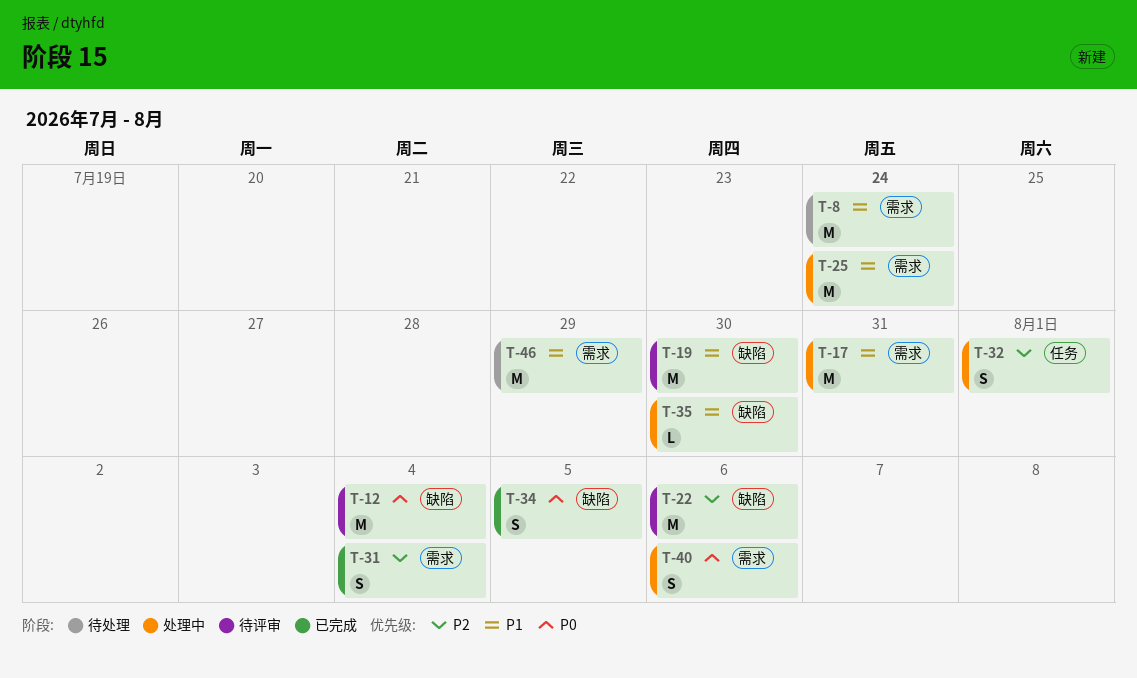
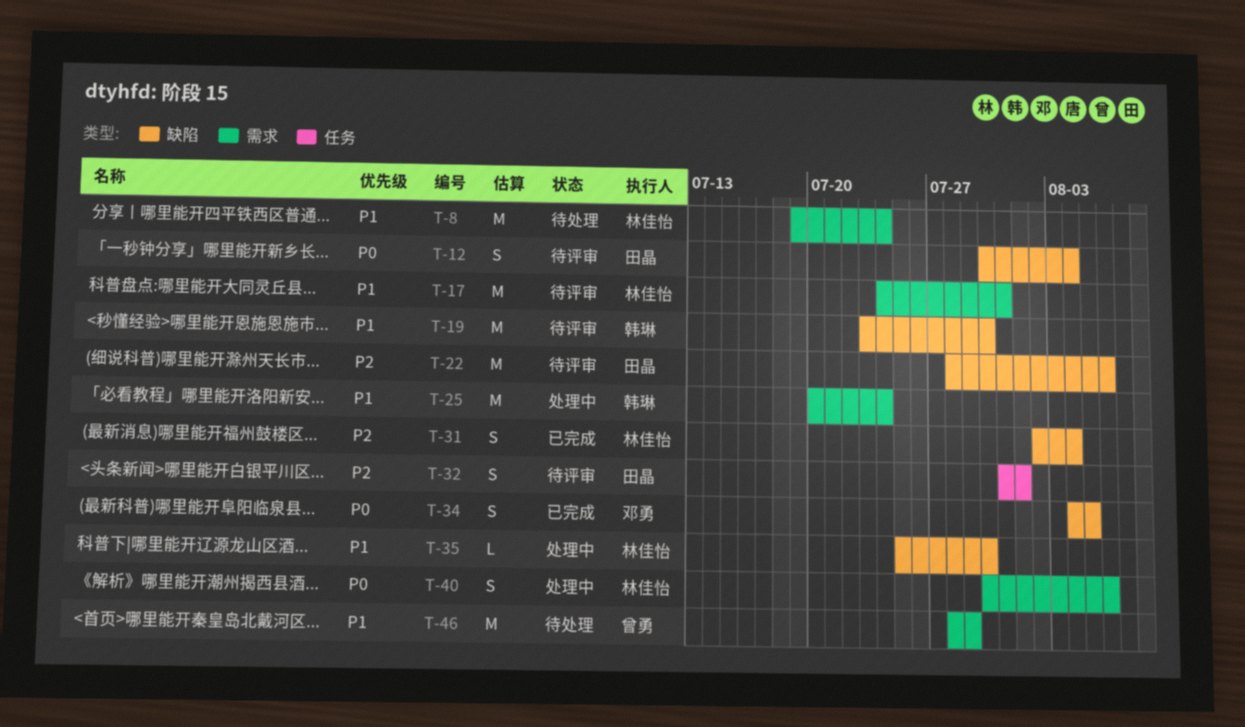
T-12, estimate: M -> S
T-17, status: 处理中 -> 待评审
T-31, label: 需求 -> 缺陷
T-32, status: 处理中 -> 待评审

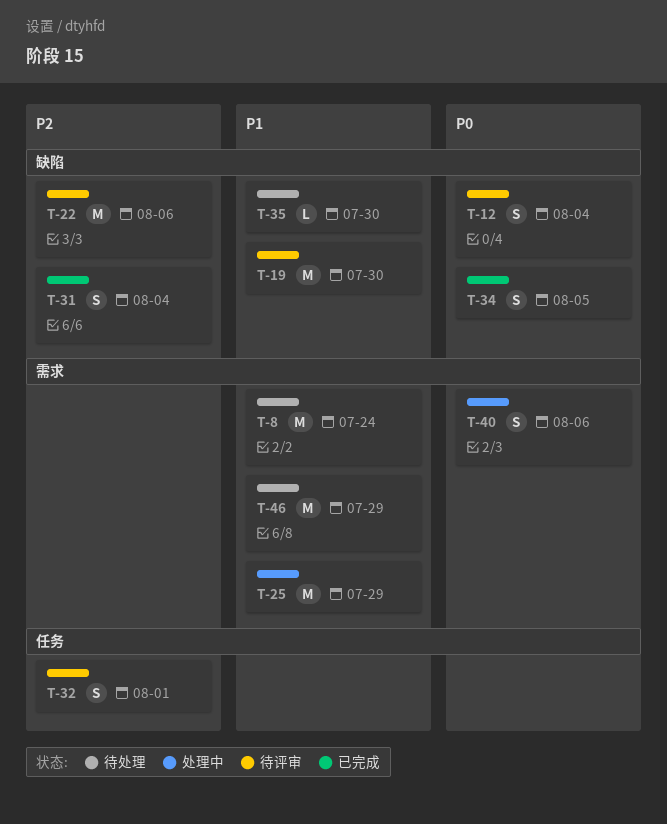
T-17: present -> none
T-25, due: Jul 24 -> Jul 29
T-35, status: 处理中 -> 待处理

